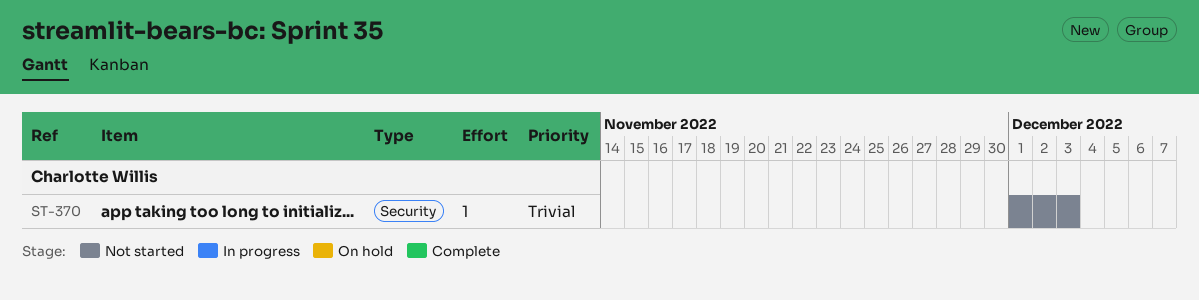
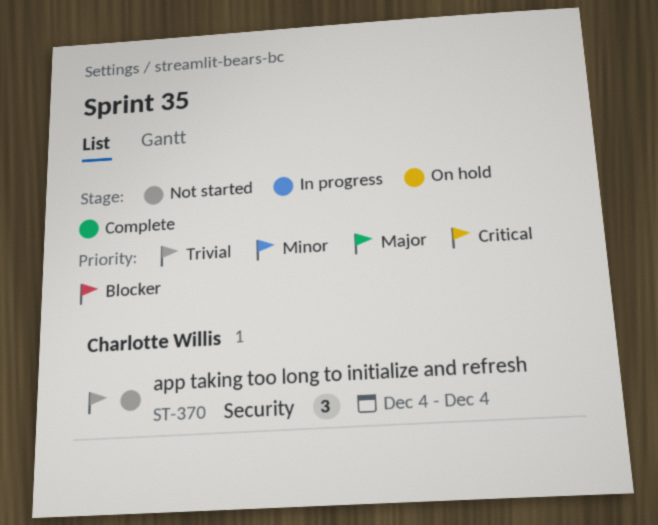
ST-370, estimate: 1 -> 3
ST-370, start: Dec 1 -> Dec 4
ST-370, due: Dec 3 -> Dec 4

